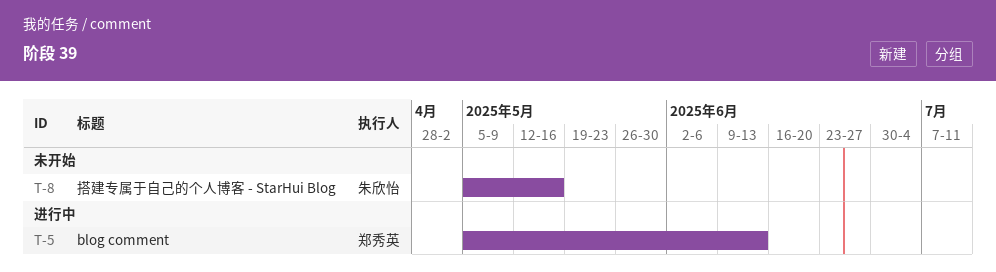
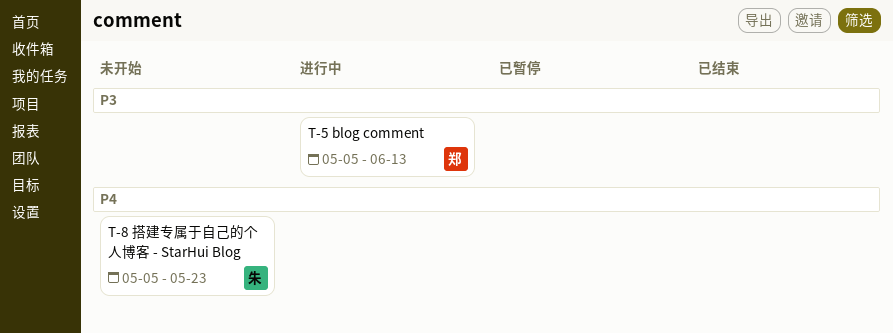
T-8, due: May 16 -> May 23

